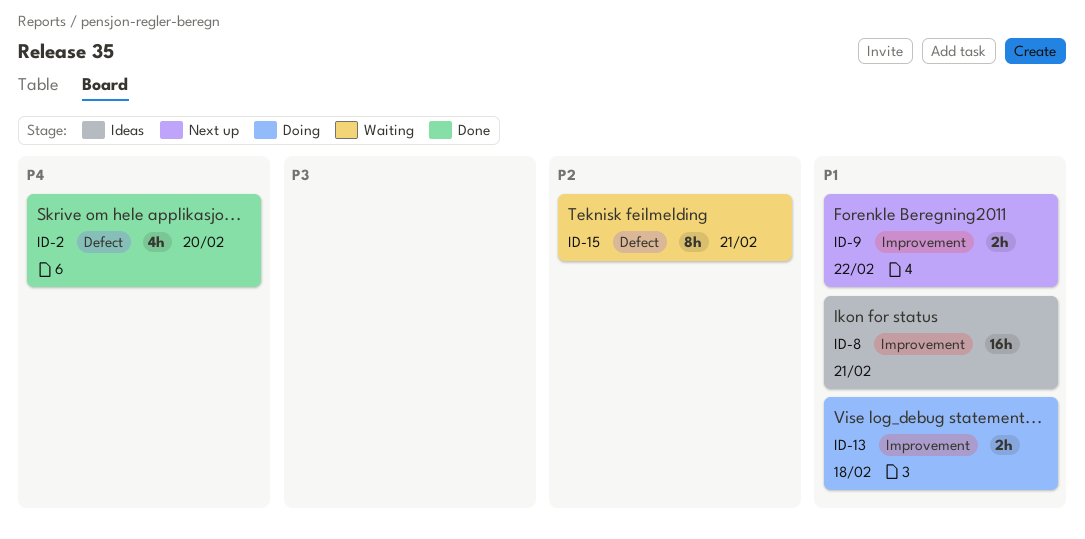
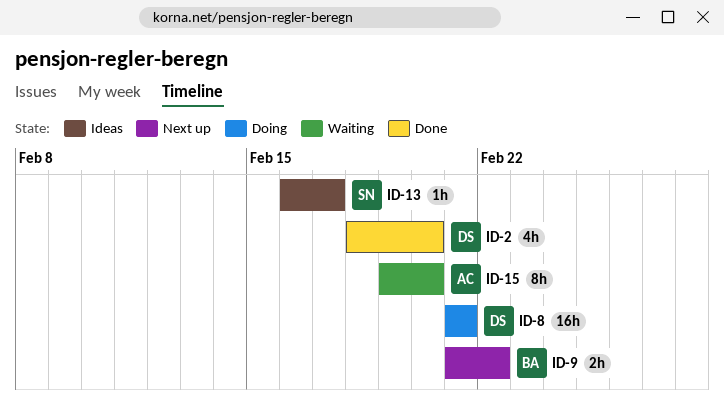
ID-8, status: Ideas -> Doing
ID-13, status: Doing -> Ideas
ID-13, estimate: 2h -> 1h
ID-13, due: Feb 18 -> Feb 17
ID-15, due: Feb 21 -> Feb 20

